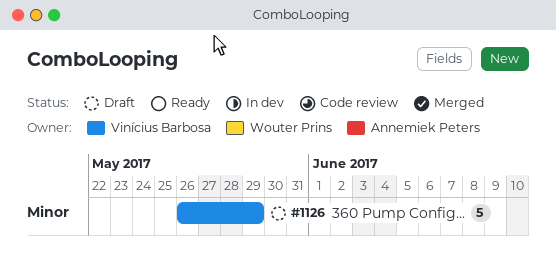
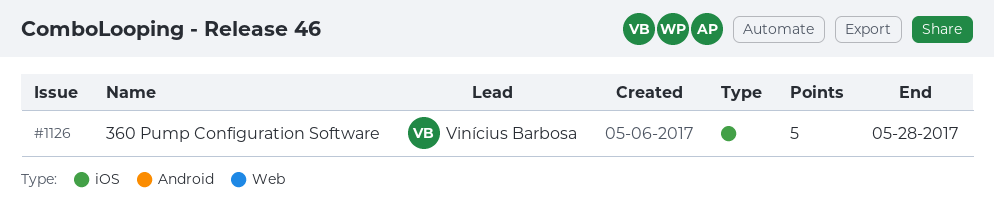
#1126, due: May 29 -> May 28

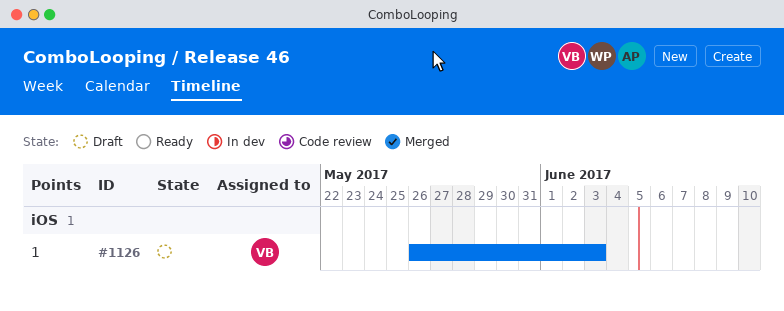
#1126, estimate: 5 -> 1
#1126, due: May 28 -> Jun 3

